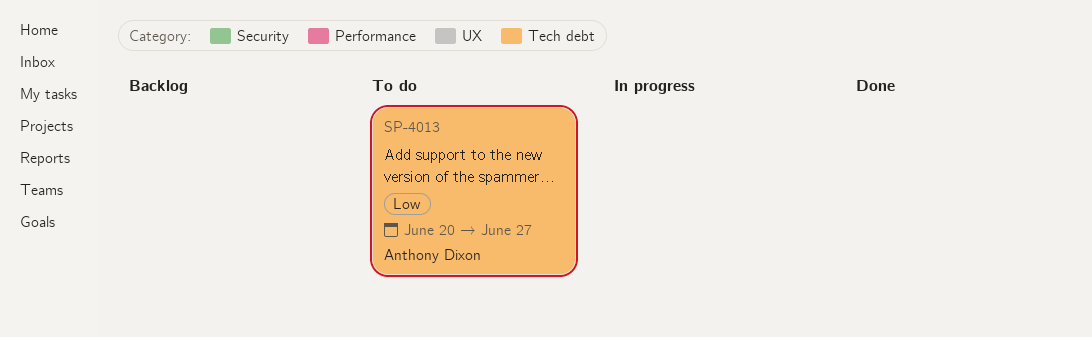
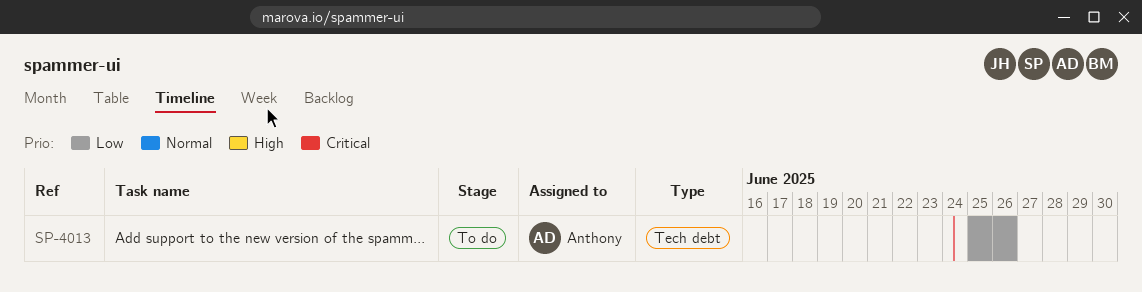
SP-4013, start: Jun 20 -> Jun 25
SP-4013, due: Jun 27 -> Jun 26

